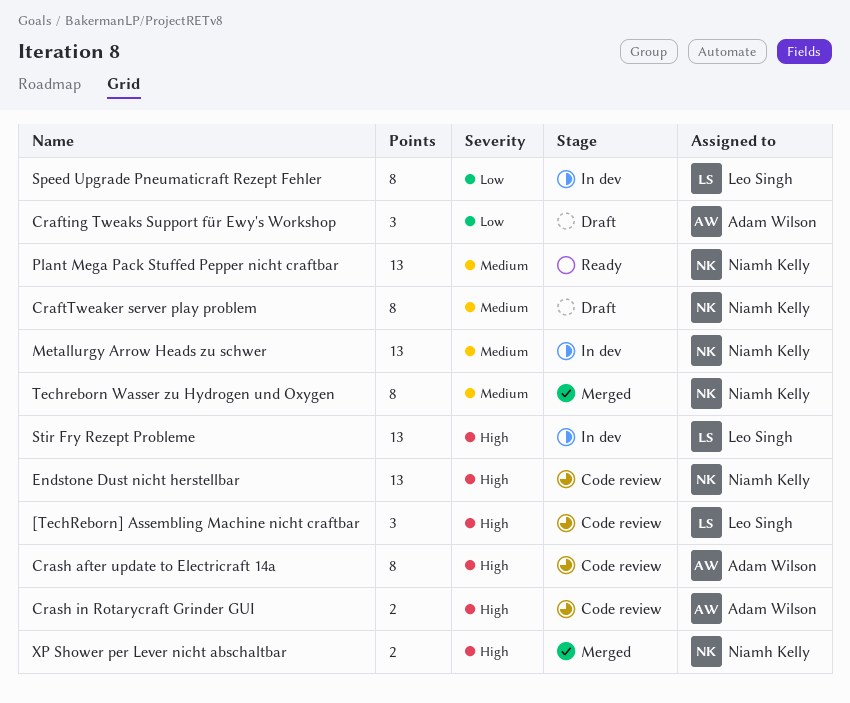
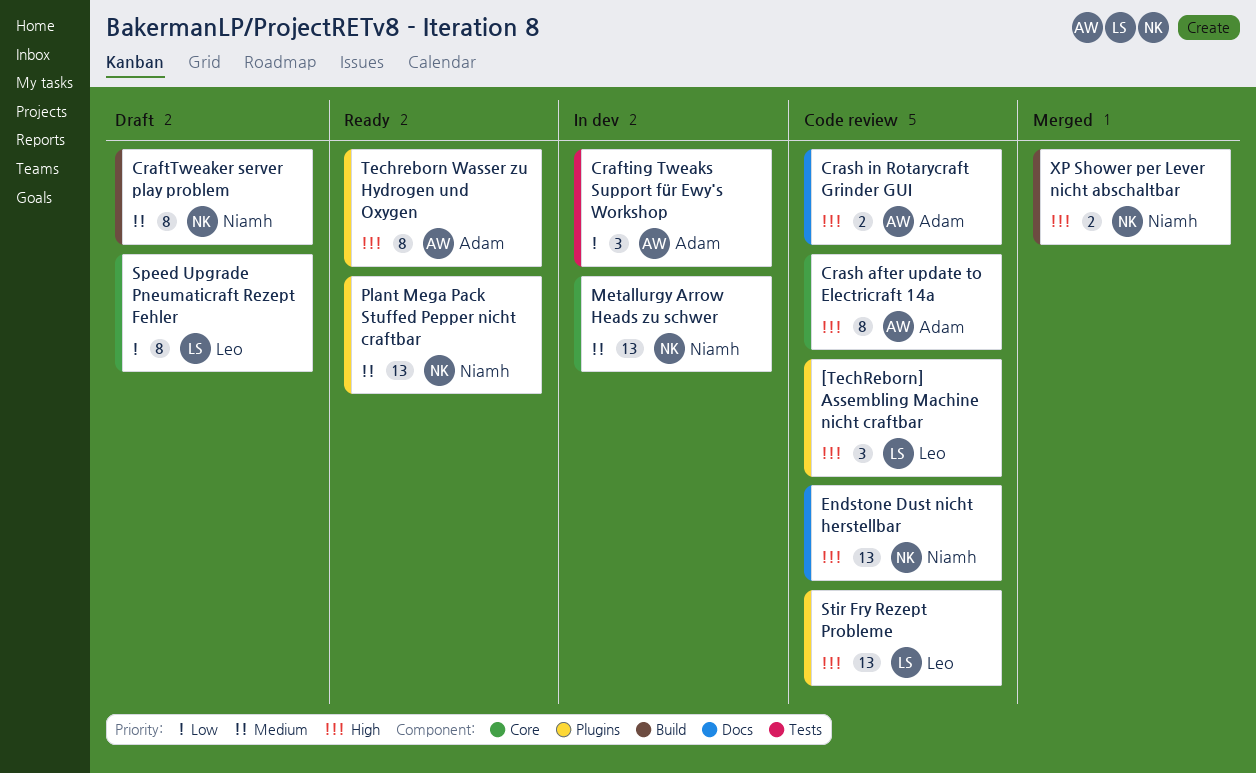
Crafting Tweaks Support für Ewy's Workshop, status: Draft -> In dev
Speed Upgrade Pneumaticraft Rezept Fehler, status: In dev -> Draft
Stir Fry Rezept Probleme, status: In dev -> Code review
Techreborn Wasser zu Hydrogen und Oxygen, status: Merged -> Ready
Techreborn Wasser zu Hydrogen und Oxygen, owner: Niamh Kelly -> Adam Wilson
Techreborn Wasser zu Hydrogen und Oxygen, priority: Medium -> High

